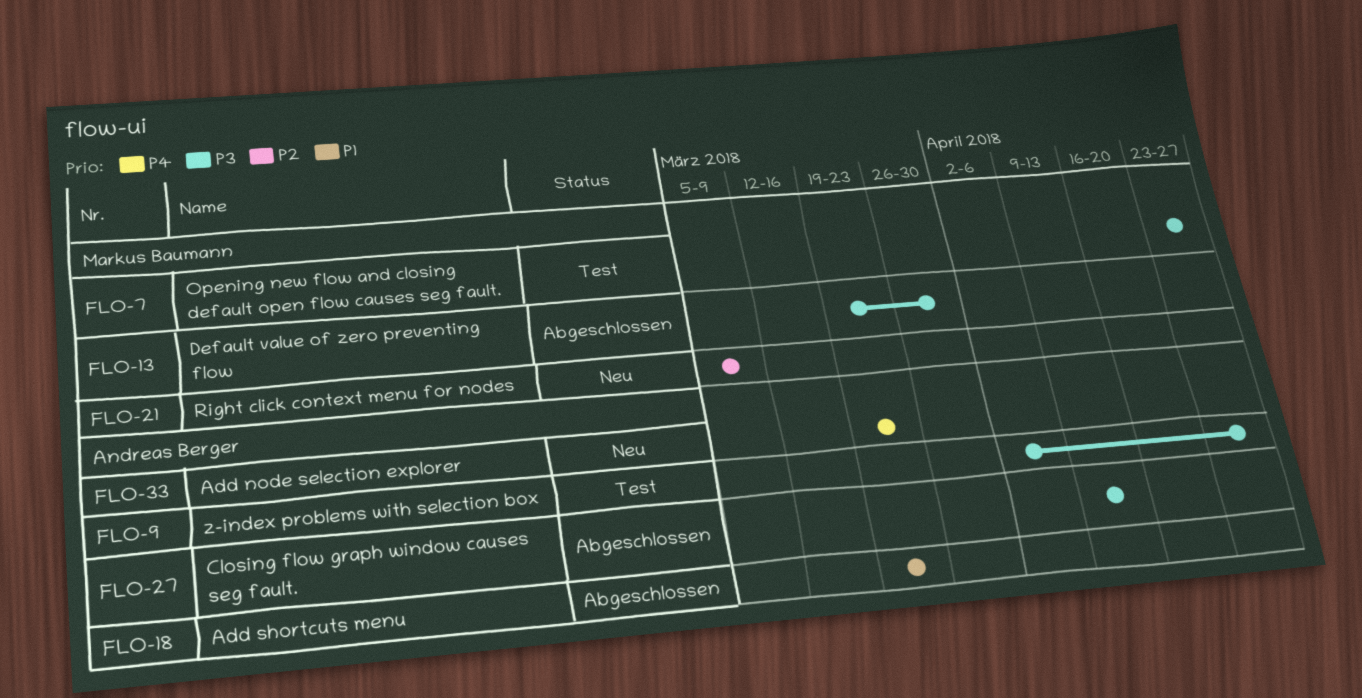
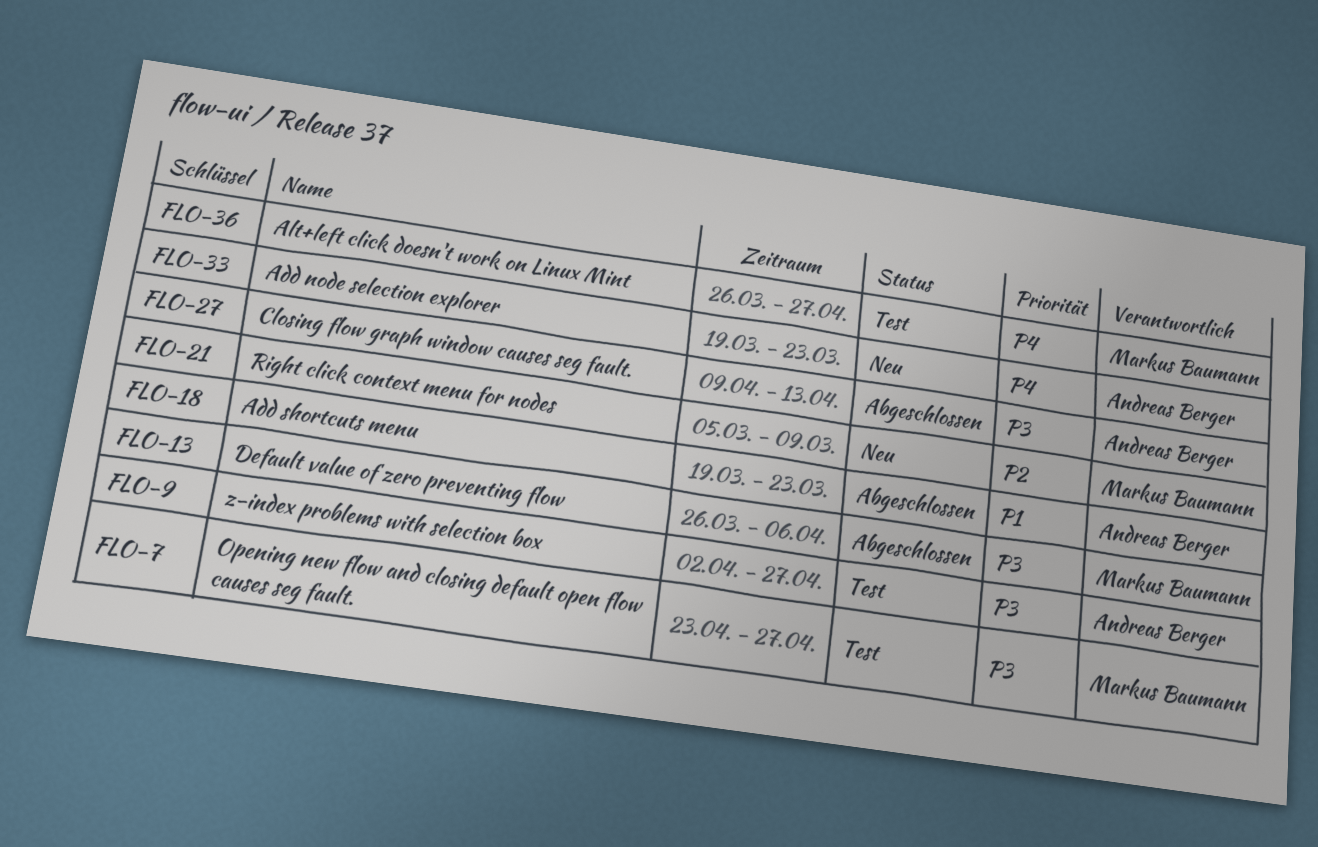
FLO-13, start: Mar 19 -> Mar 26
FLO-13, due: Mar 30 -> Apr 6
FLO-36: none -> present

